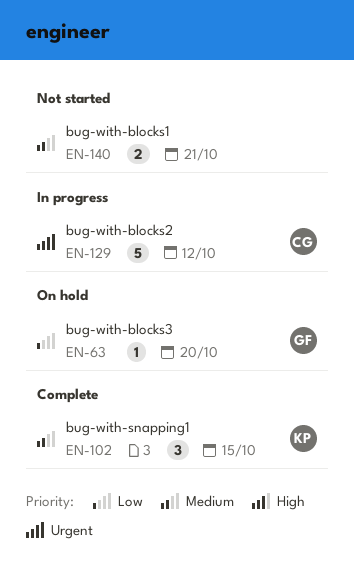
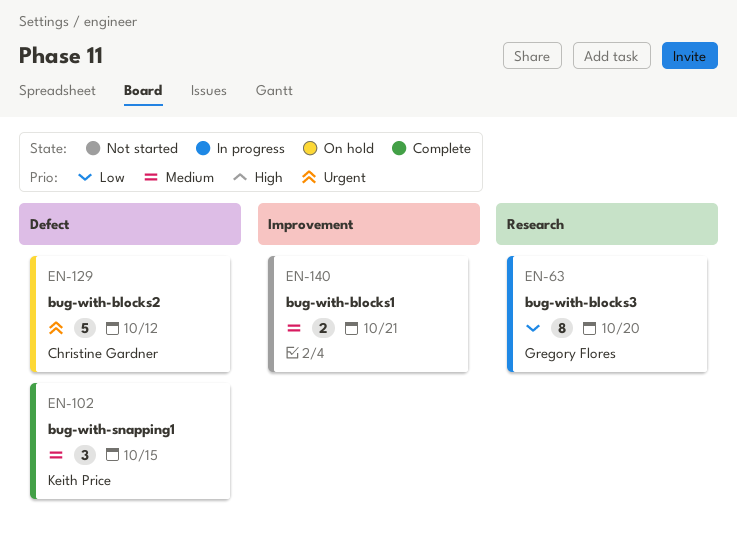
EN-63, status: On hold -> In progress
EN-63, estimate: 1 -> 8
EN-129, status: In progress -> On hold

